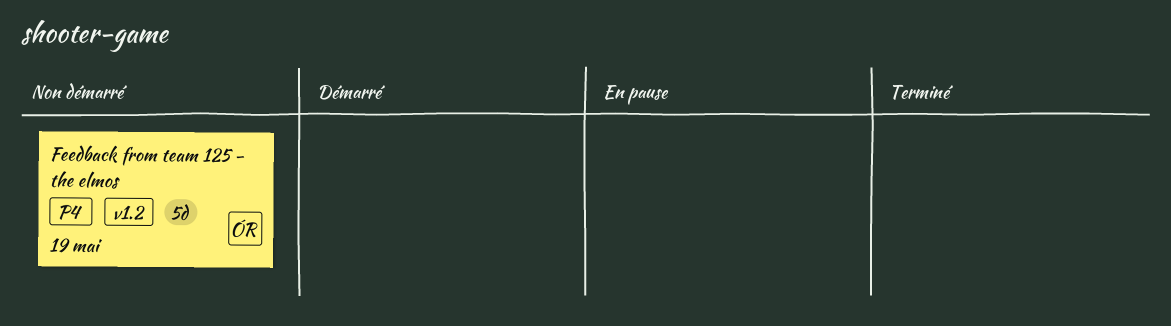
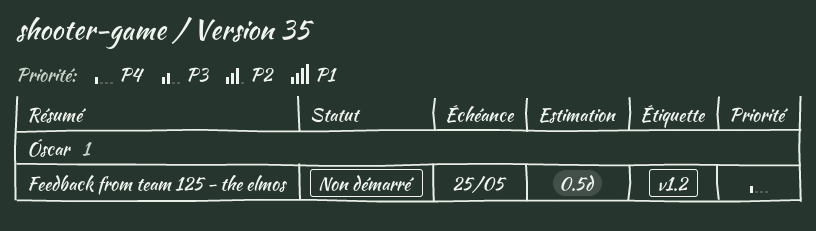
Feedback from team 125 - the elmos, estimate: 5d -> 0.5d
Feedback from team 125 - the elmos, due: May 19 -> May 25

